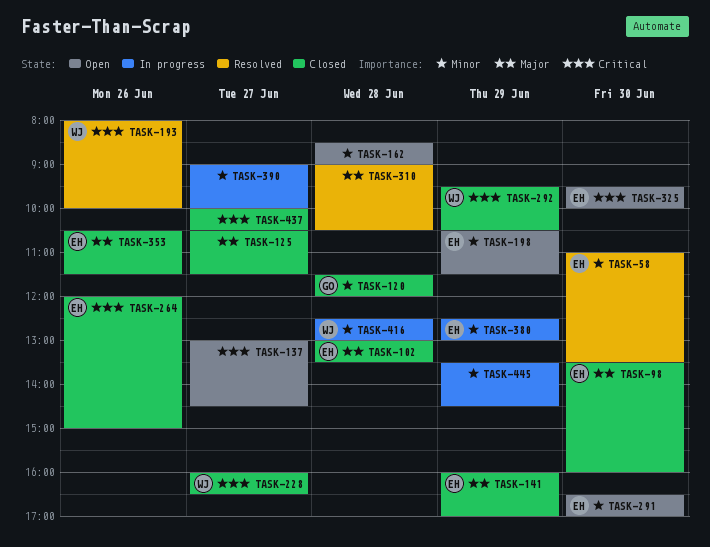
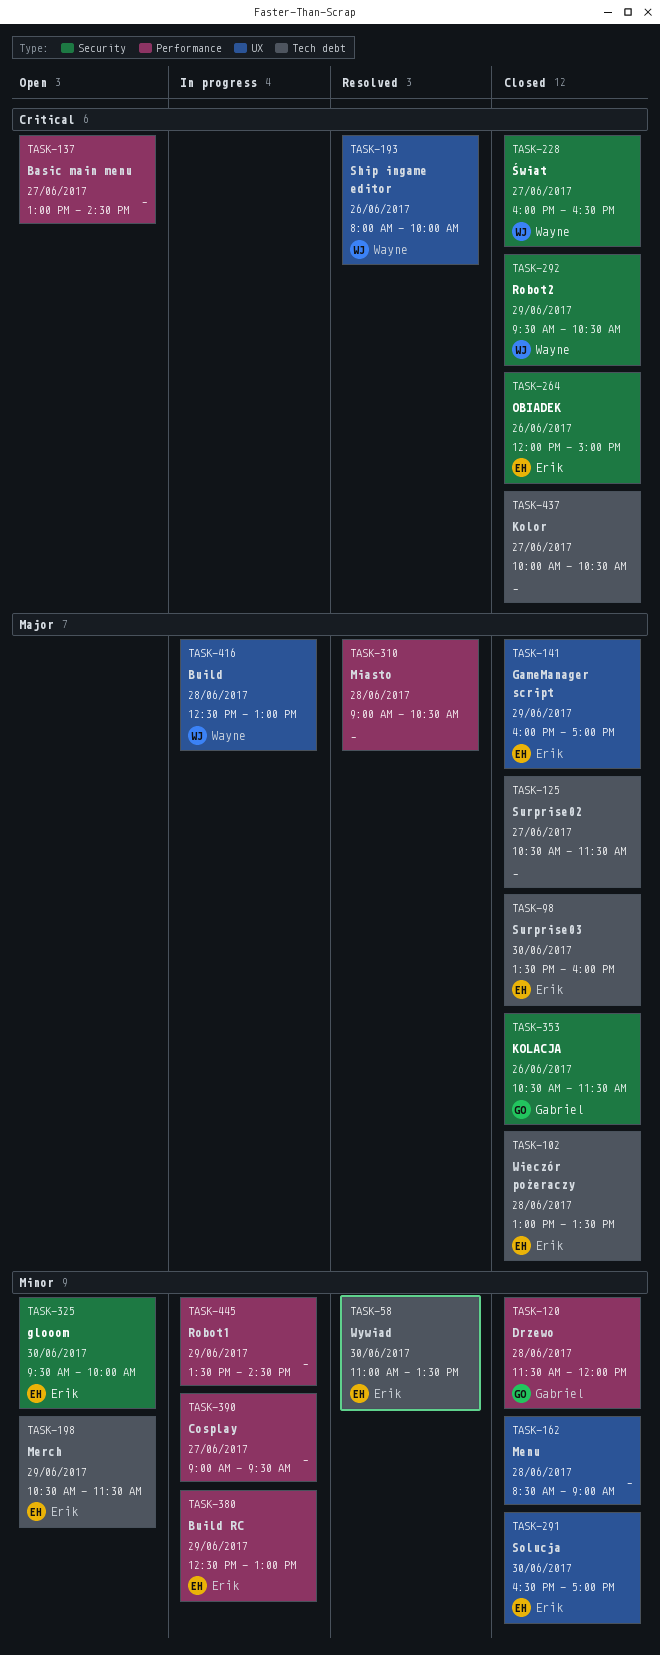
TASK-162, status: Open -> Closed
TASK-291, status: Open -> Closed
TASK-325, priority: Critical -> Minor
TASK-353, owner: Erik -> Gabriel
TASK-390, ends: 10:00 -> 09:30
TASK-416, priority: Minor -> Major

